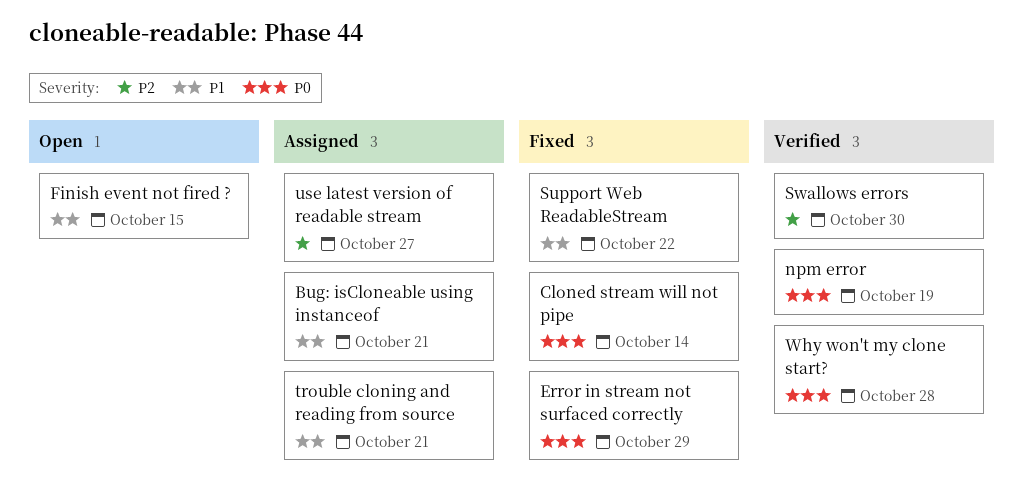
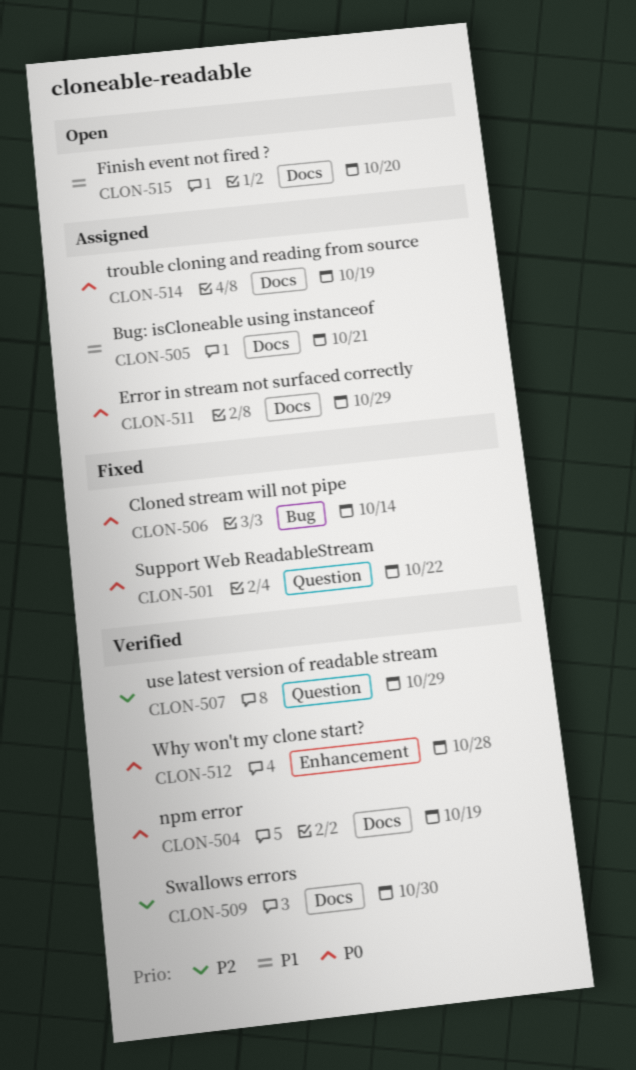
Error in stream not surfaced correctly, status: Fixed -> Assigned
Finish event not fired ?, due: Oct 15 -> Oct 20
Support Web ReadableStream, priority: P1 -> P0
trouble cloning and reading from source, priority: P1 -> P0
trouble cloning and reading from source, due: Oct 21 -> Oct 19
use latest version of readable stream, status: Assigned -> Verified
use latest version of readable stream, due: Oct 27 -> Oct 29

